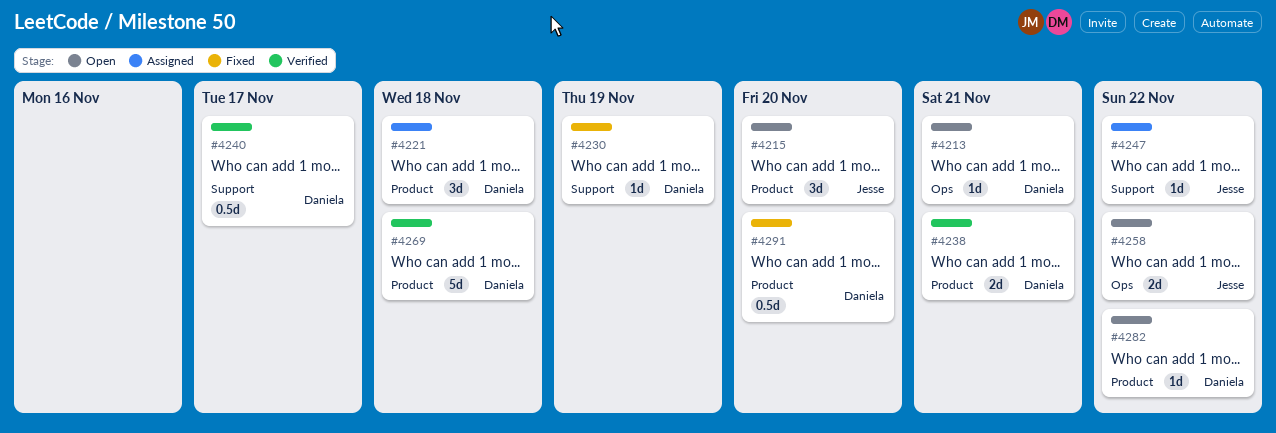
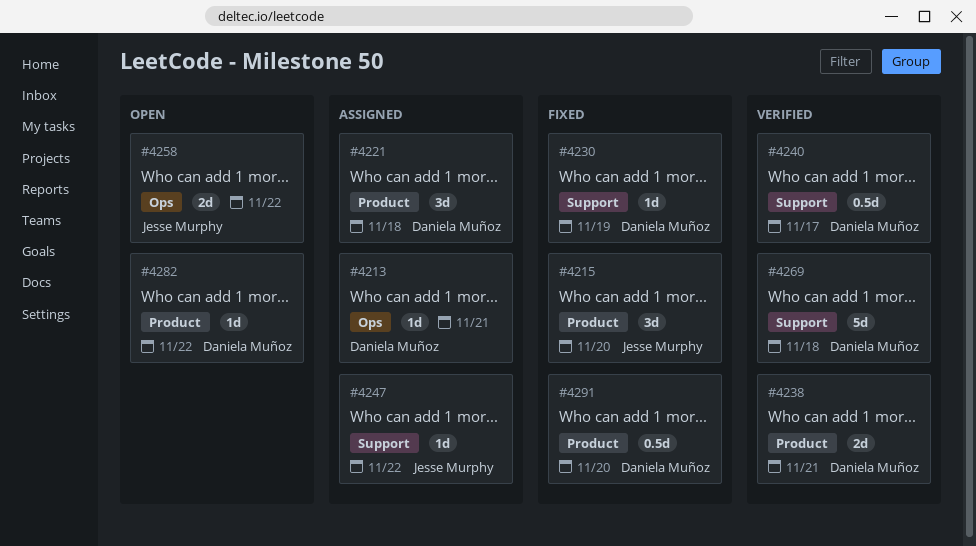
#4213, status: Open -> Assigned
#4215, status: Open -> Fixed
#4269, label: Product -> Support

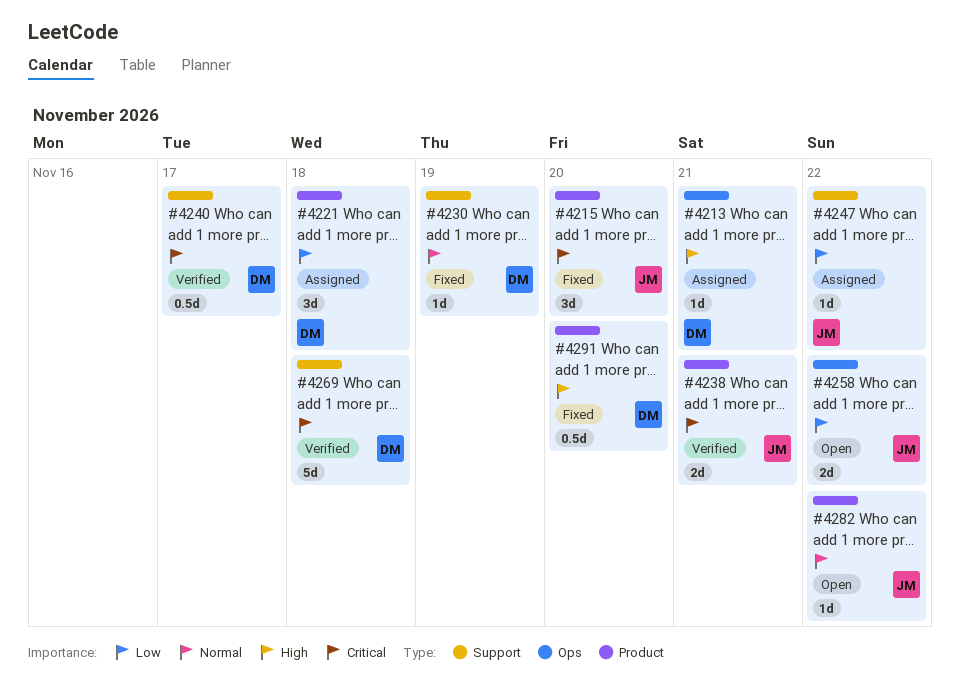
#4238, owner: Daniela Muñoz -> Jesse Murphy
#4282, owner: Daniela Muñoz -> Jesse Murphy

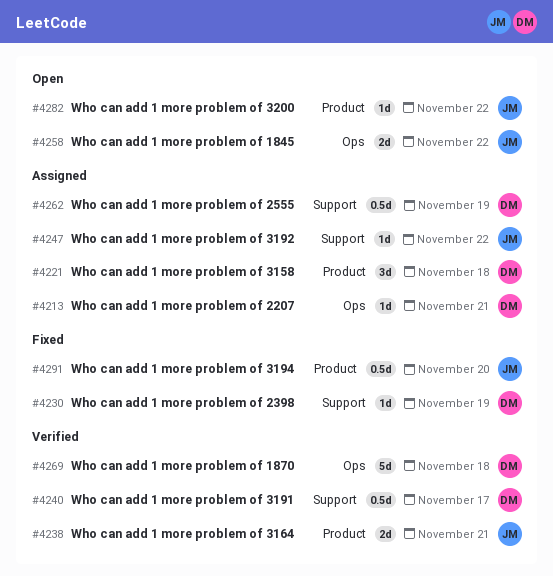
#4215: present -> none
#4262: none -> present
#4269, label: Support -> Ops
#4291, owner: DM -> JM

